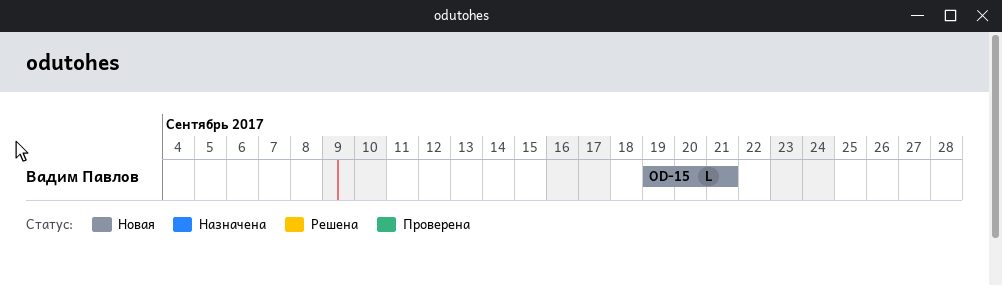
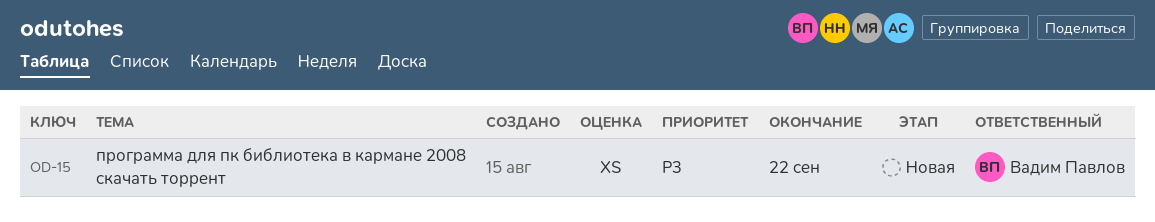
OD-15, estimate: L -> XS
OD-15, due: Sep 21 -> Sep 22

